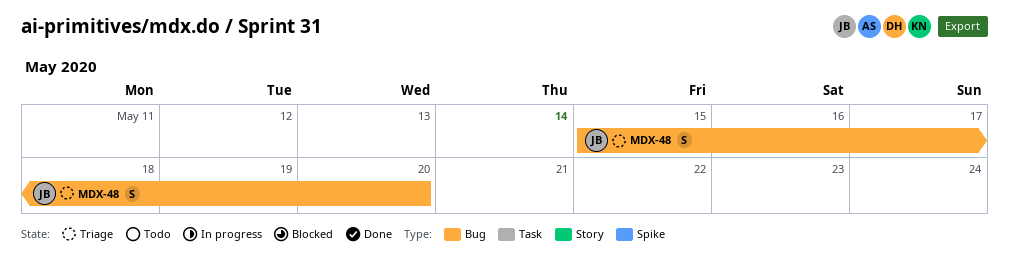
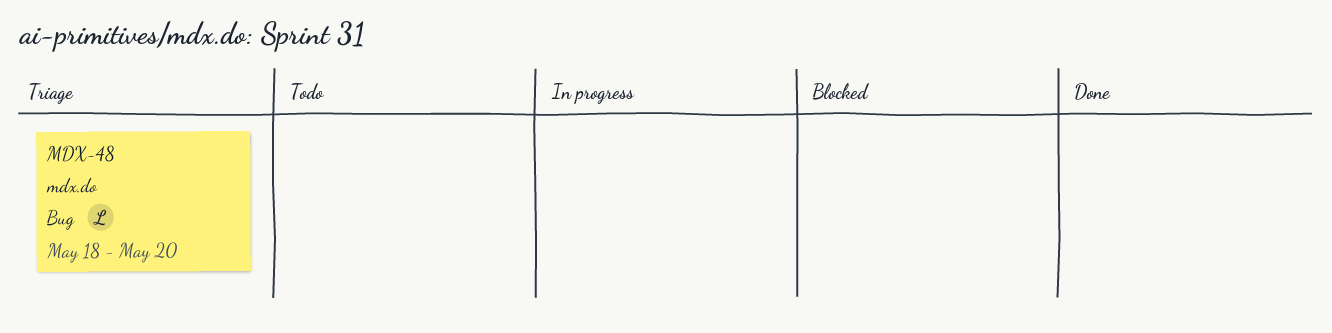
MDX-48, estimate: S -> L
MDX-48, start: May 15 -> May 18

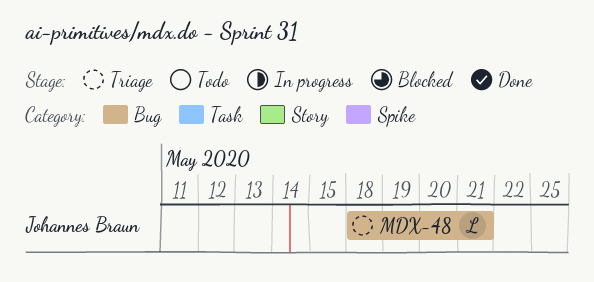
MDX-48, due: May 20 -> May 21

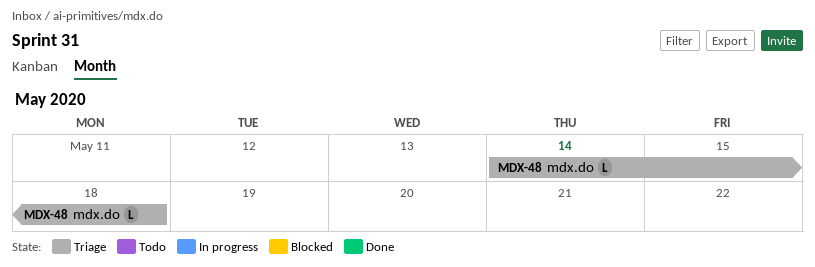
MDX-48, start: May 18 -> May 14
MDX-48, due: May 21 -> May 18

